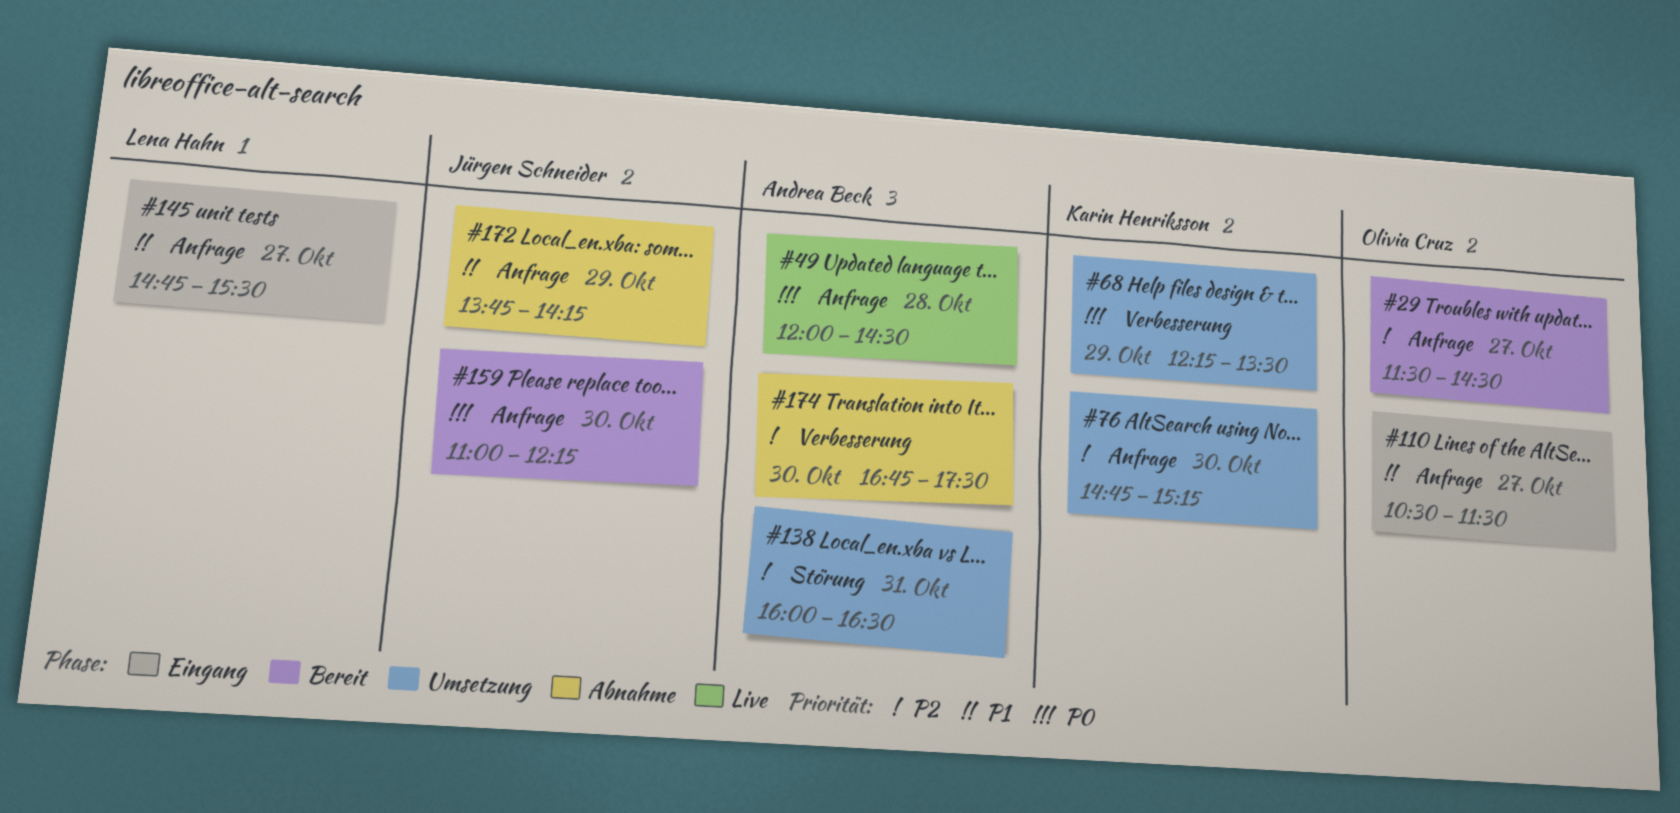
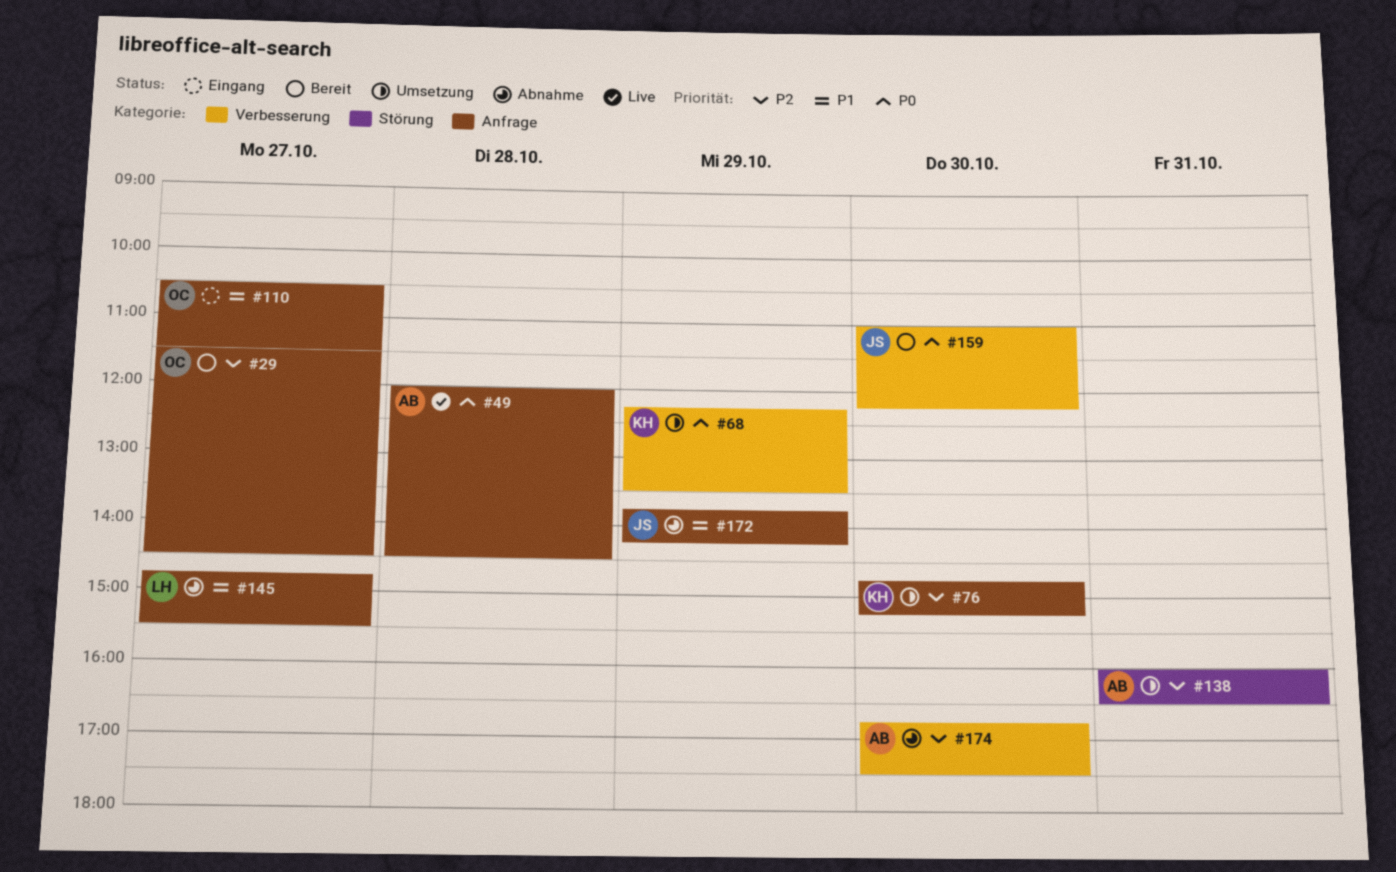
#145, status: Eingang -> Abnahme
#159, label: Anfrage -> Verbesserung

